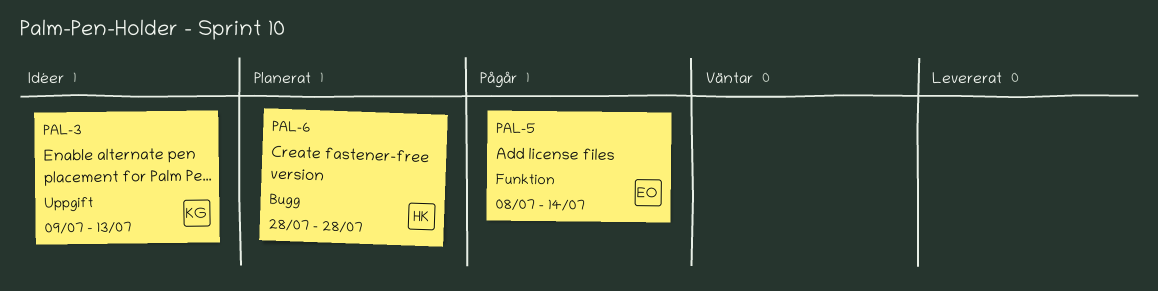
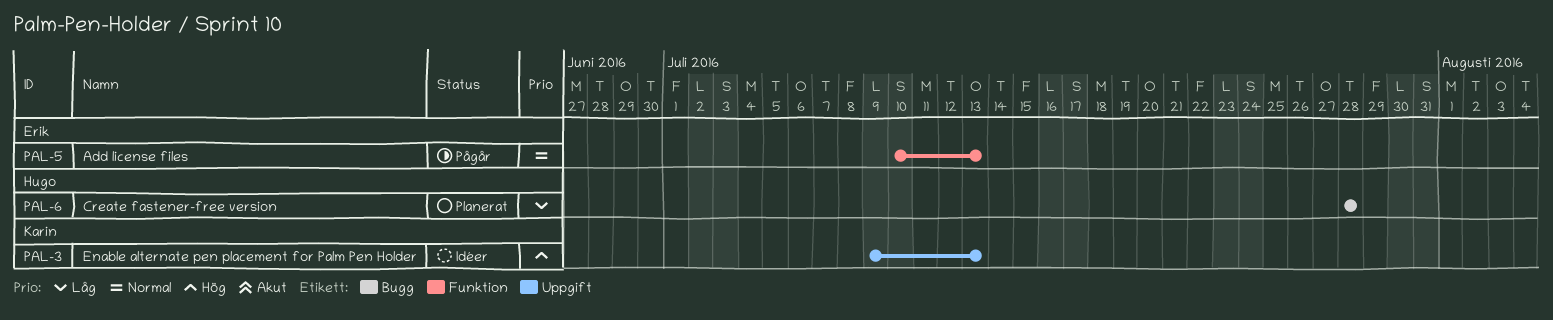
PAL-5, start: Jul 8 -> Jul 10
PAL-5, due: Jul 14 -> Jul 13

